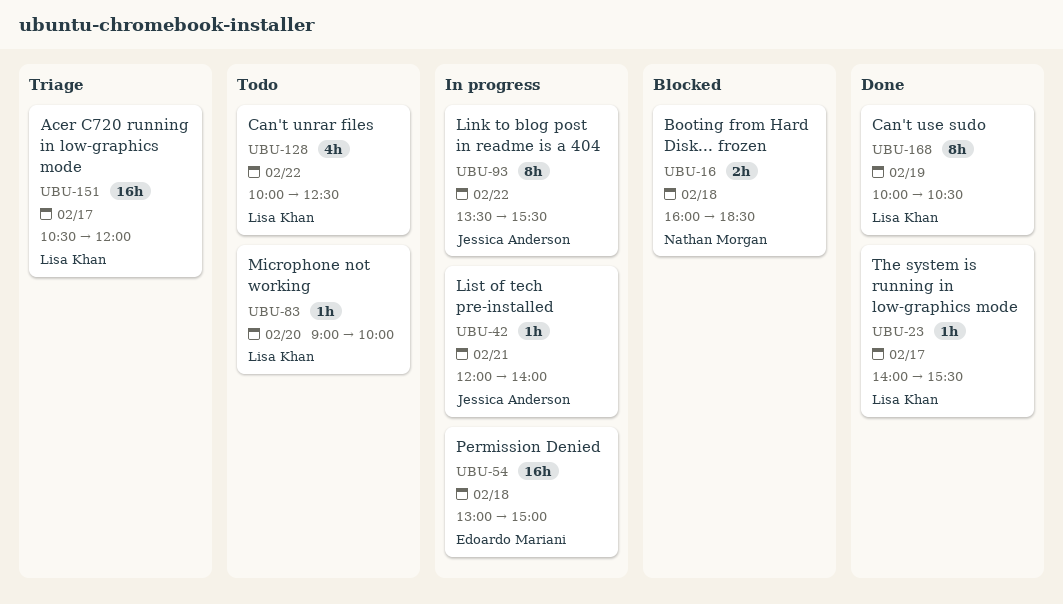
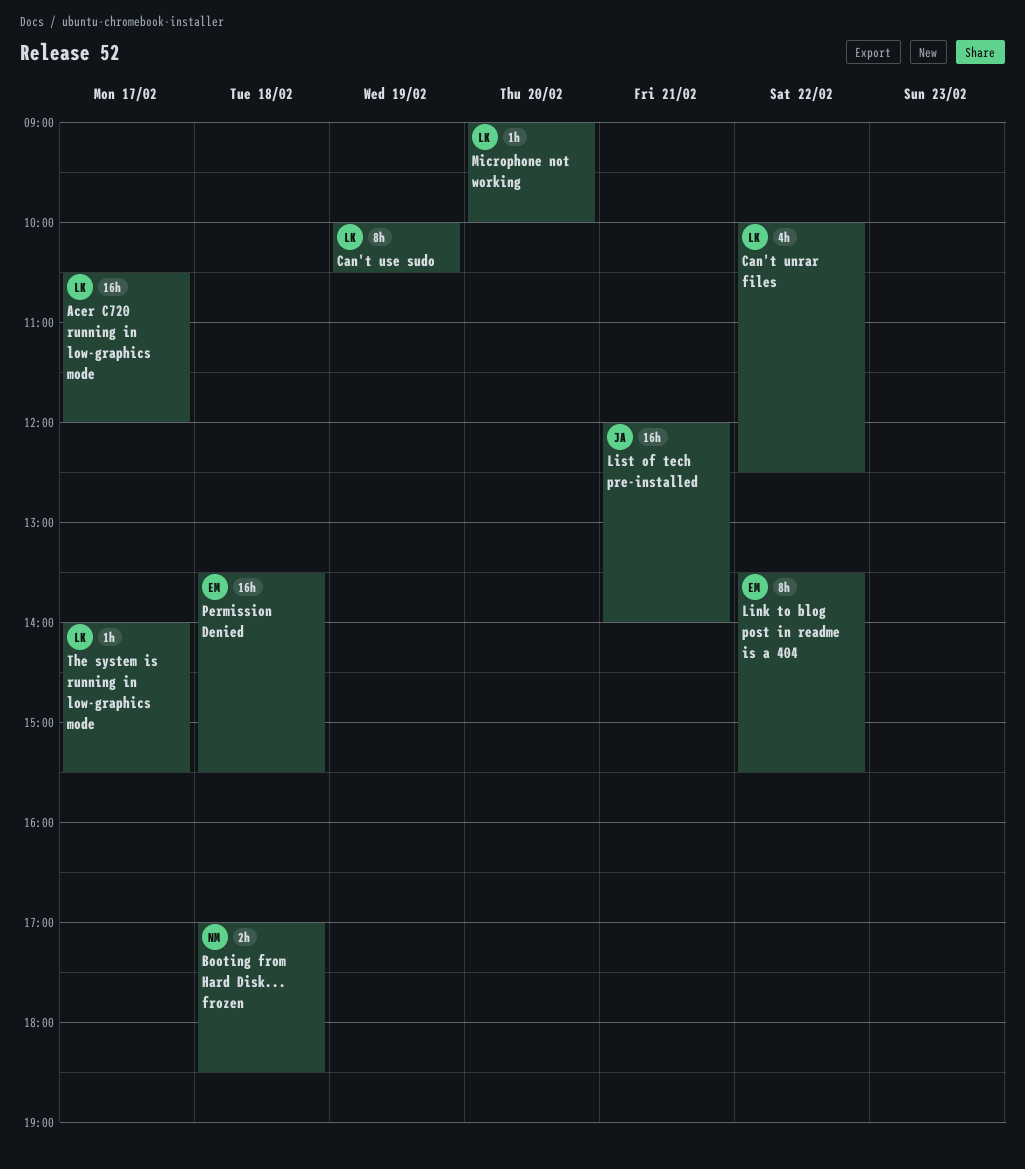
Booting from Hard Disk... frozen, begins: 16:00 -> 17:00
Link to blog post in readme is a 404, owner: Jessica Anderson -> Edoardo Mariani
List of tech pre-installed, estimate: 1h -> 16h
Permission Denied, begins: 13:00 -> 13:30
Permission Denied, ends: 15:00 -> 15:30

